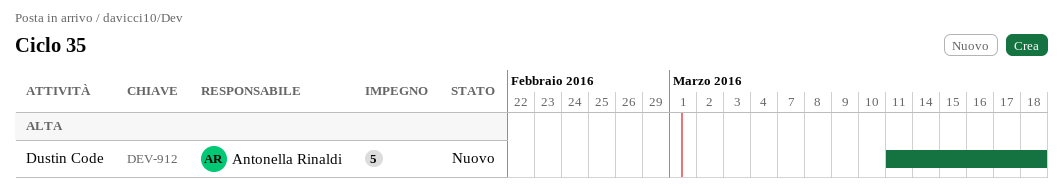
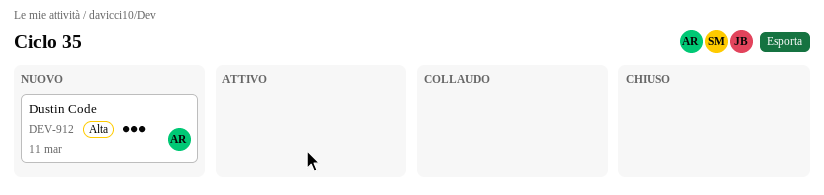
DEV-912, estimate: 5 -> 3
DEV-912, due: Mar 18 -> Mar 11

